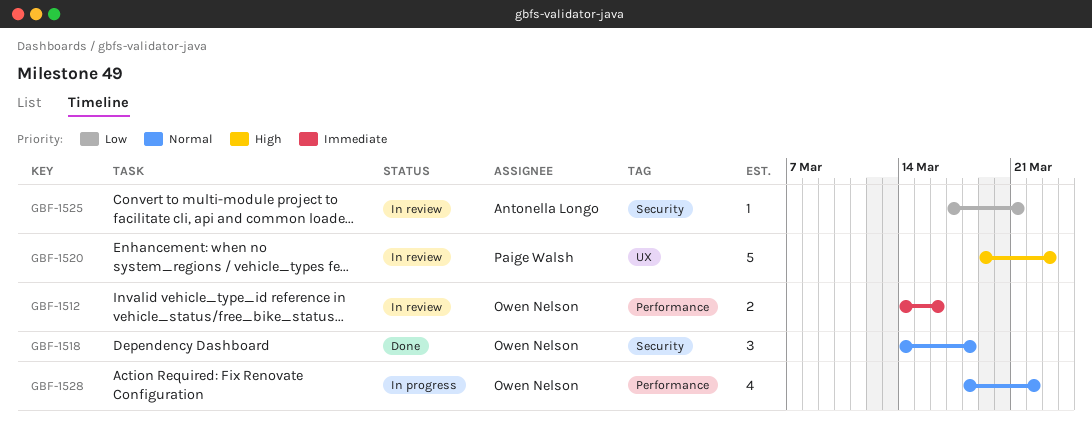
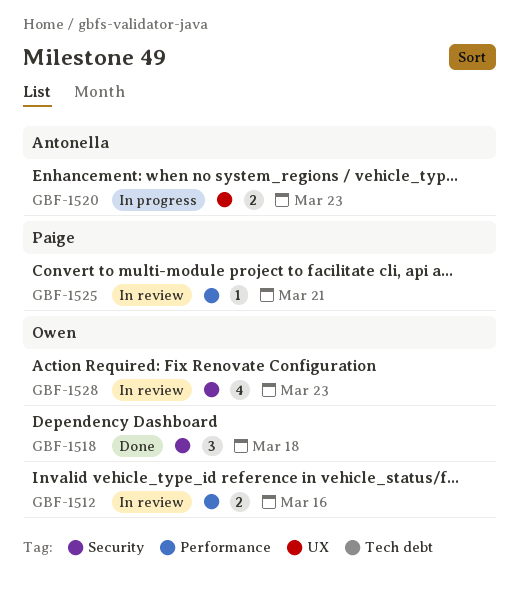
GBF-1520, status: In review -> In progress
GBF-1520, owner: Paige Walsh -> Antonella Longo
GBF-1520, estimate: 5 -> 2
GBF-1525, owner: Antonella Longo -> Paige Walsh
GBF-1525, label: Security -> Performance
GBF-1528, status: In progress -> In review
GBF-1528, label: Performance -> Security
GBF-1528, due: Mar 22 -> Mar 23

